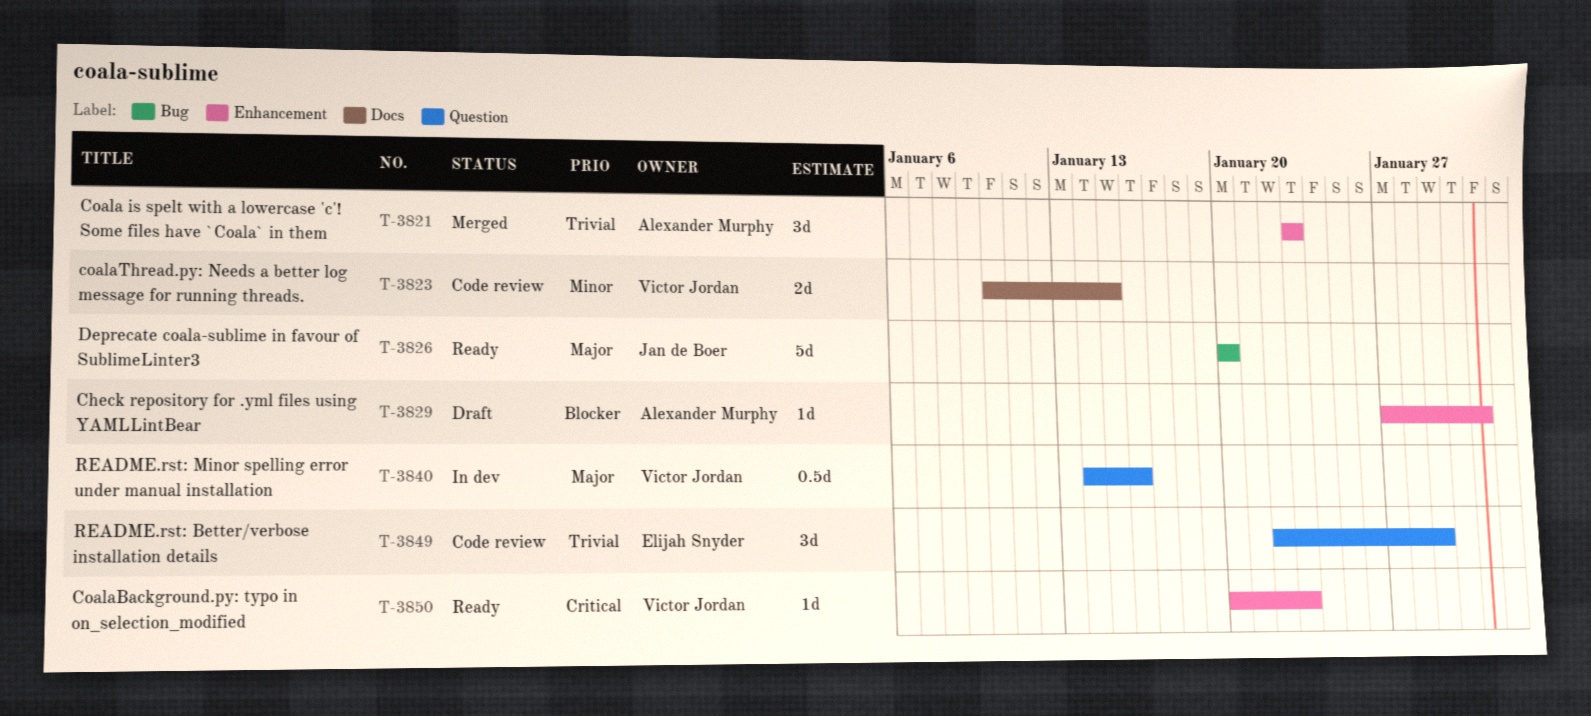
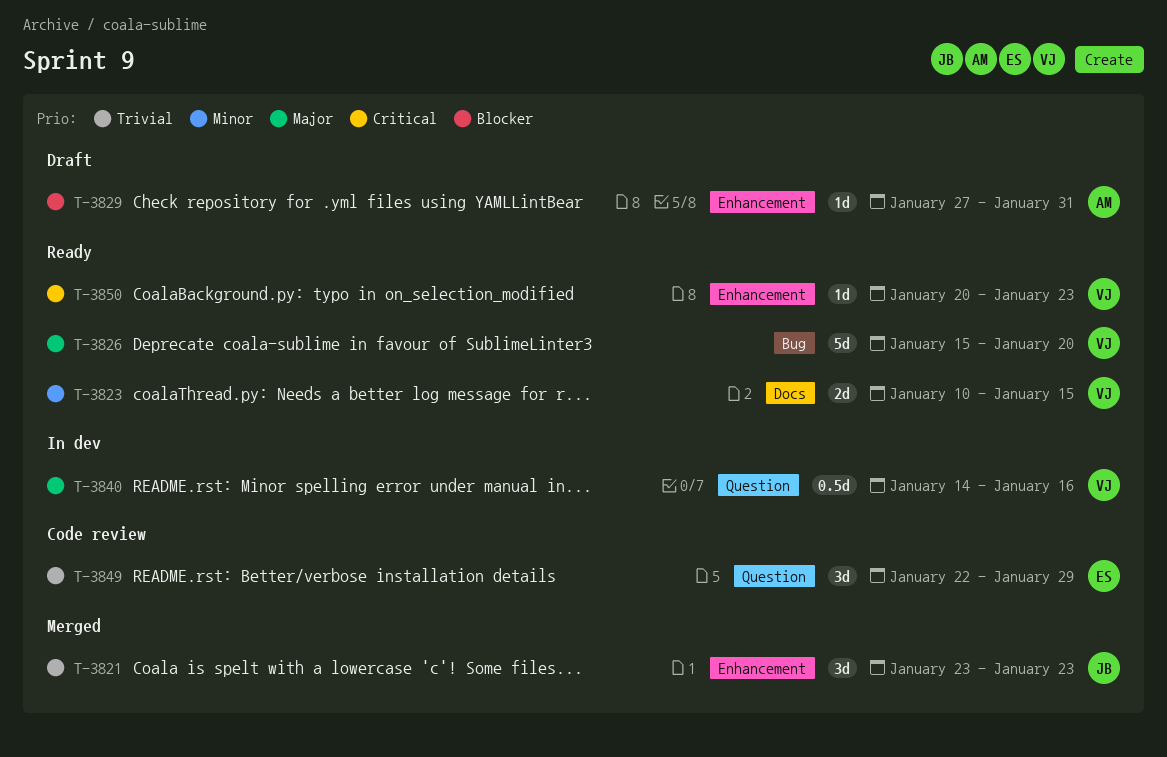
T-3821, owner: Alexander Murphy -> Jan de Boer
T-3823, status: Code review -> Ready
T-3826, owner: Jan de Boer -> Victor Jordan
T-3826, start: Jan 20 -> Jan 15

